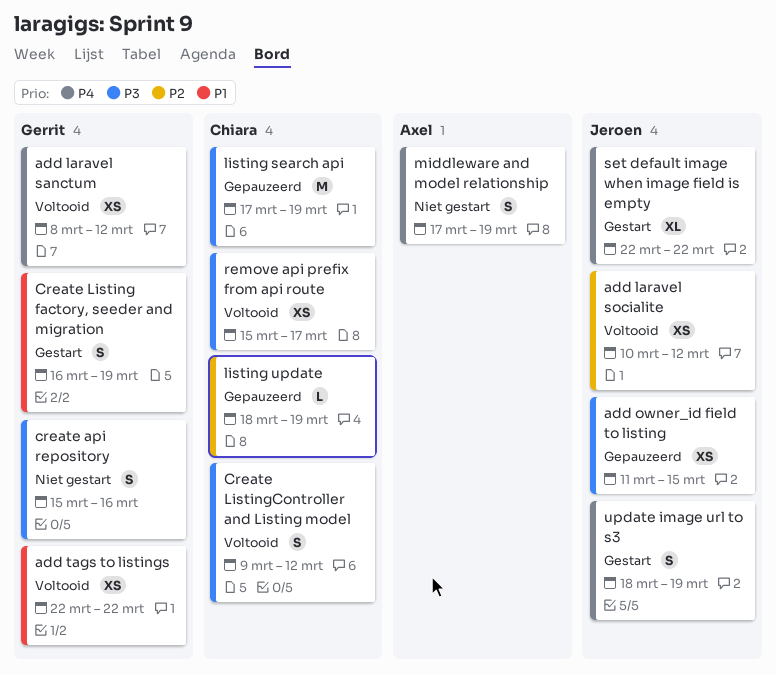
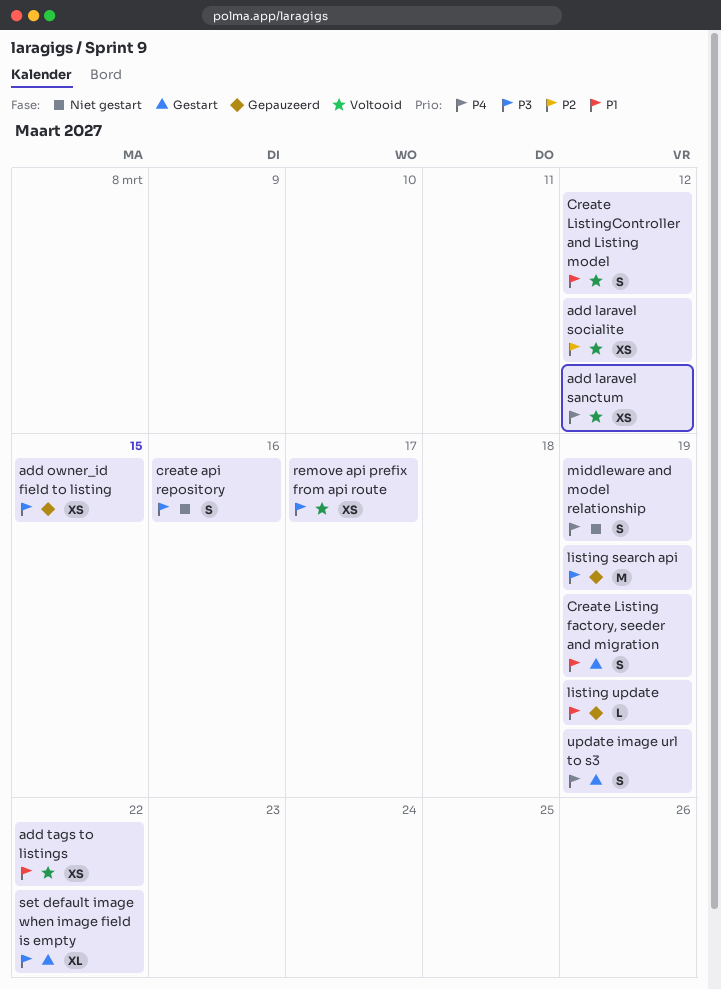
Create ListingController and Listing model, priority: P3 -> P1
listing update, priority: P2 -> P1
set default image when image field is empty, priority: P4 -> P3

